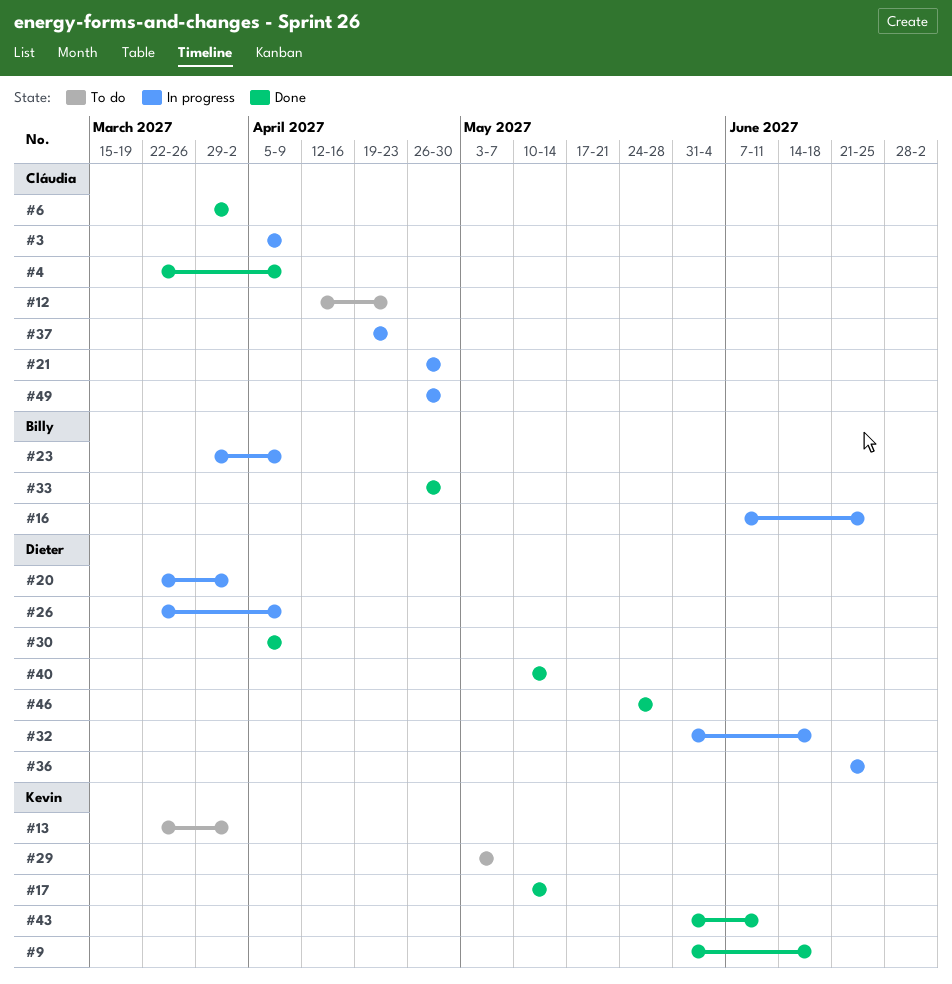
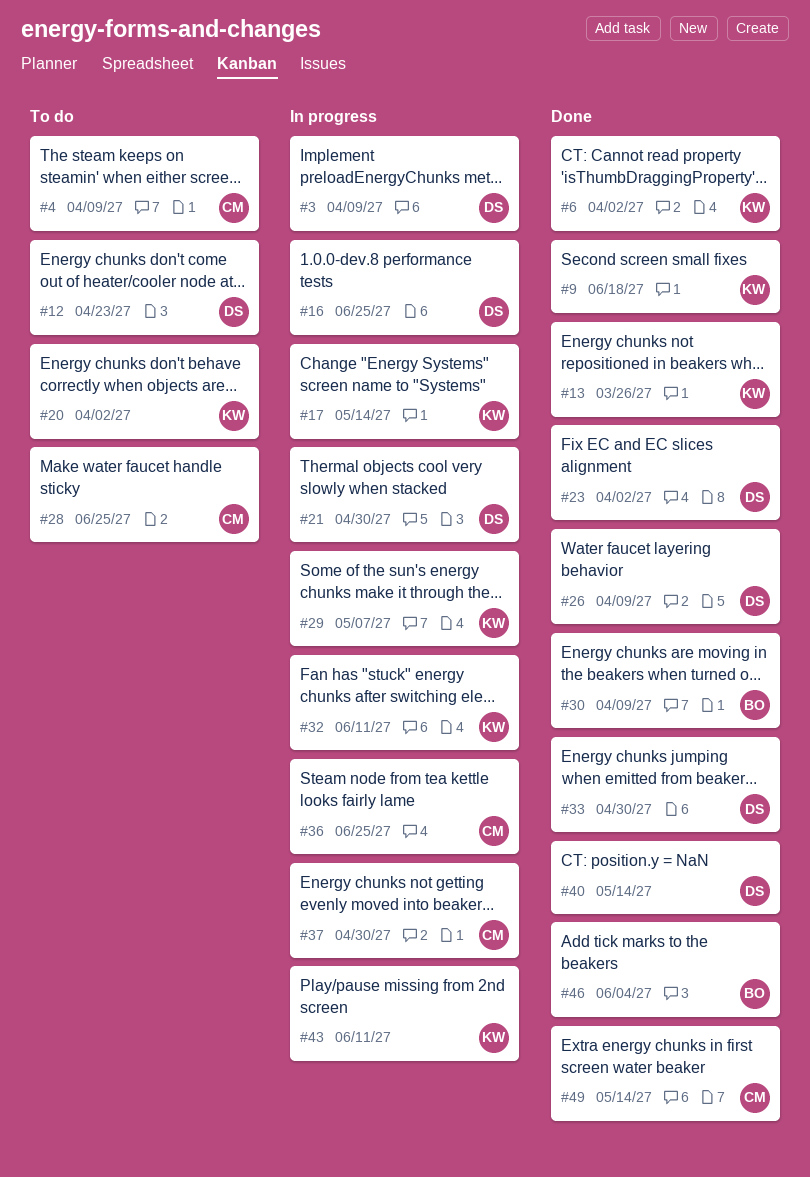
#3, owner: Cláudia -> Dieter
#4, status: Done -> To do
#6, owner: Cláudia -> Kevin
#12, owner: Cláudia -> Dieter
#13, status: To do -> Done
#13, due: Apr 2 -> Mar 26
#16, owner: Billy -> Dieter
#17, status: Done -> In progress
#20, status: In progress -> To do
#20, owner: Dieter -> Kevin
#21, owner: Cláudia -> Dieter
#23, status: In progress -> Done
#23, owner: Billy -> Dieter
#23, due: Apr 9 -> Apr 2
#26, status: In progress -> Done
#28: none -> present
#29, status: To do -> In progress
#30, owner: Dieter -> Billy
#32, owner: Dieter -> Kevin
#32, due: Jun 18 -> Jun 11
#33, owner: Billy -> Dieter
#36, owner: Dieter -> Cláudia
#37, due: Apr 23 -> Apr 30
#43, status: Done -> In progress
#46, owner: Dieter -> Billy
#46, due: May 28 -> Jun 4
#49, status: In progress -> Done
#49, due: Apr 30 -> May 14

